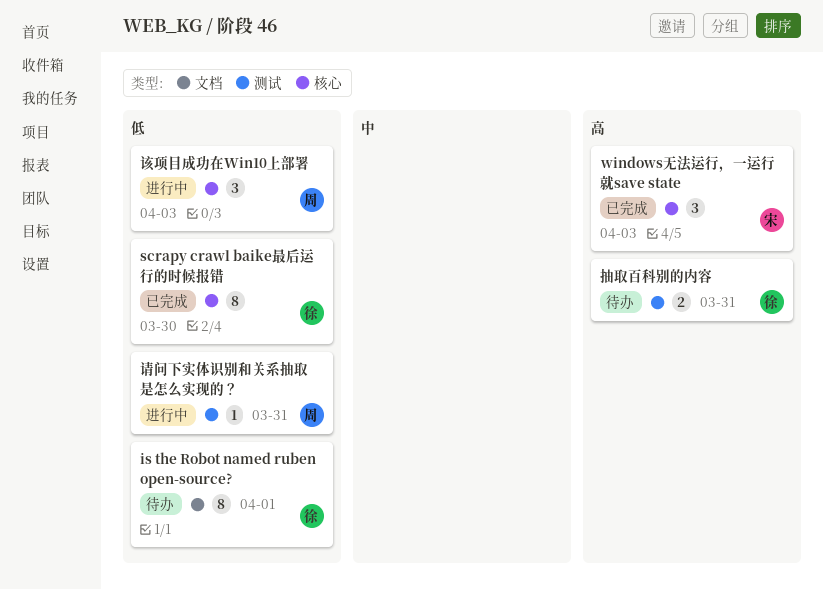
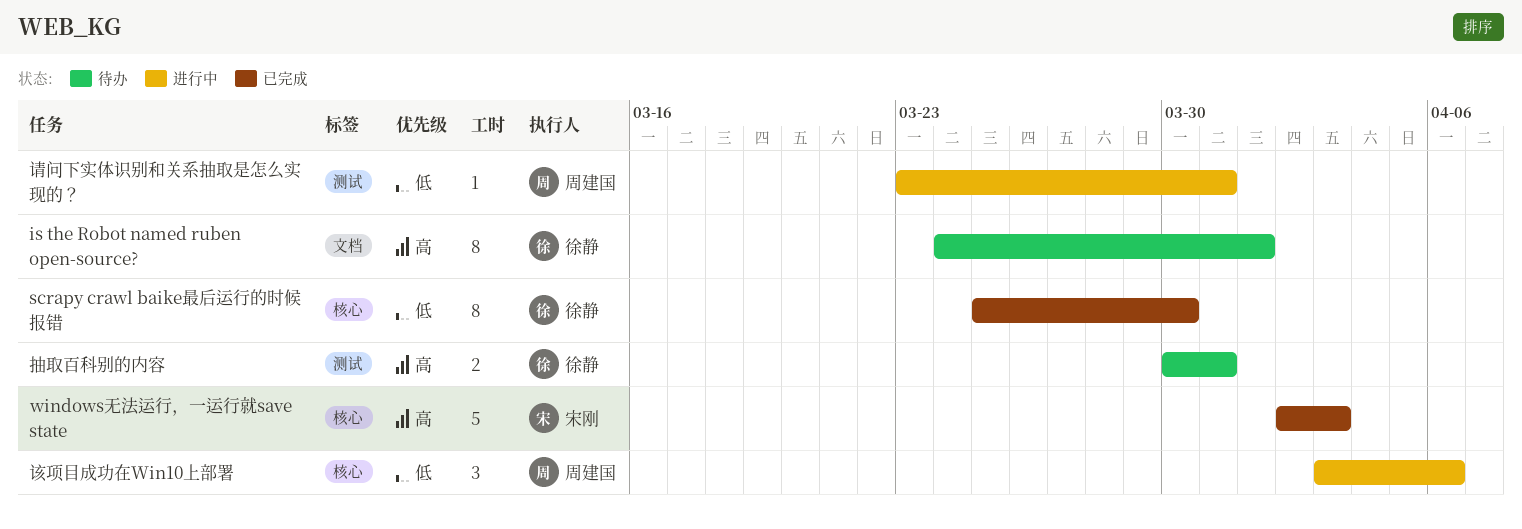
is the Robot named ruben open-source?, priority: 低 -> 高
windows无法运行，一运行就save state, estimate: 3 -> 5
该项目成功在Win10上部署, due: Apr 3 -> Apr 6

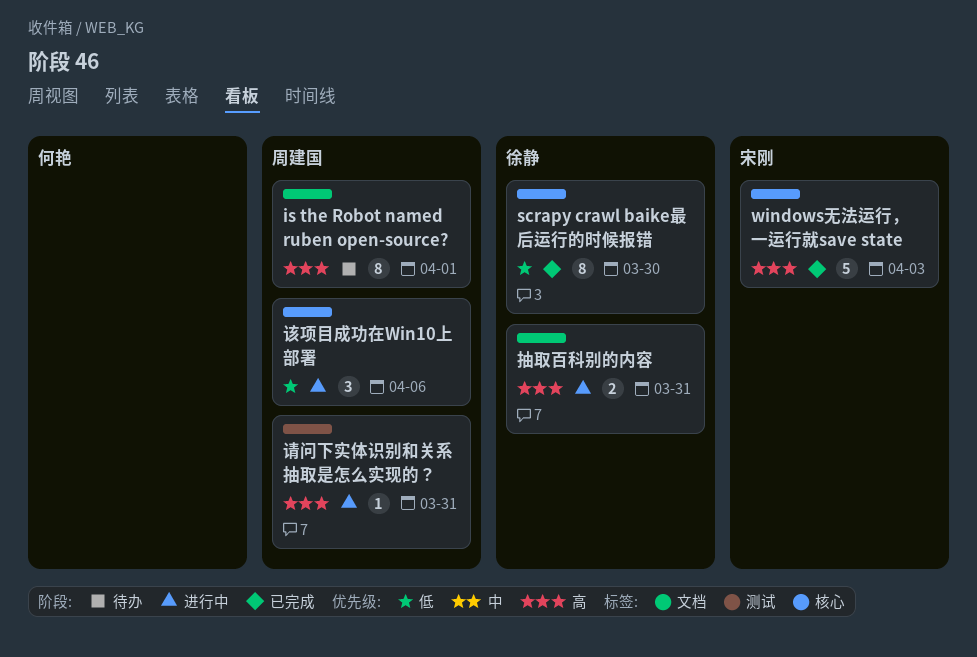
is the Robot named ruben open-source?, owner: 徐静 -> 周建国
抽取百科别的内容, status: 待办 -> 进行中
抽取百科别的内容, label: 测试 -> 文档
请问下实体识别和关系抽取是怎么实现的？, priority: 低 -> 高

